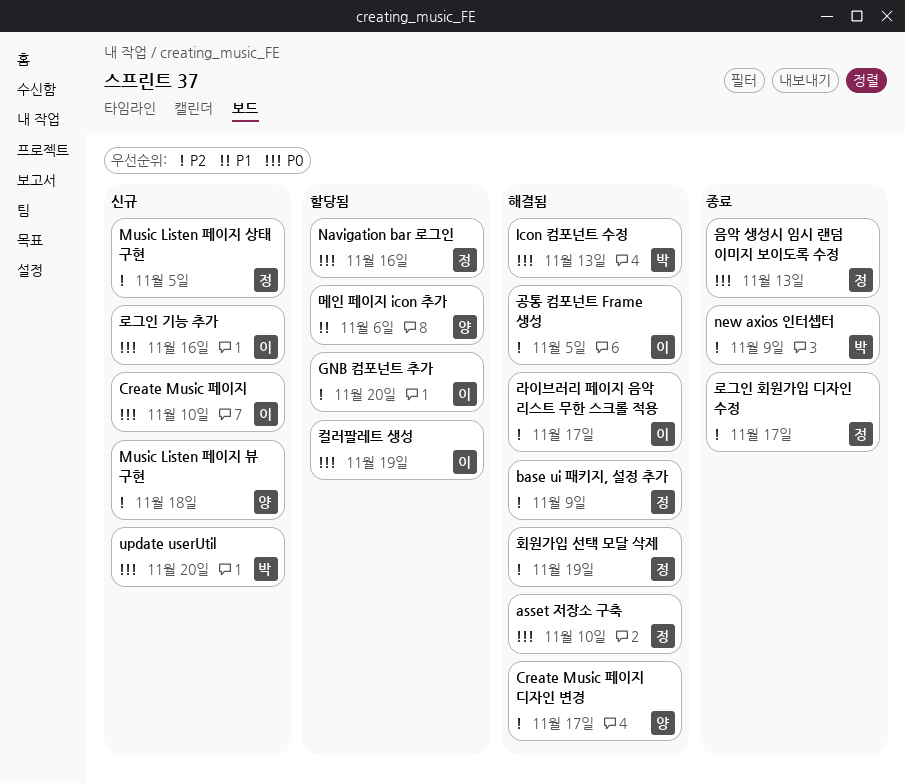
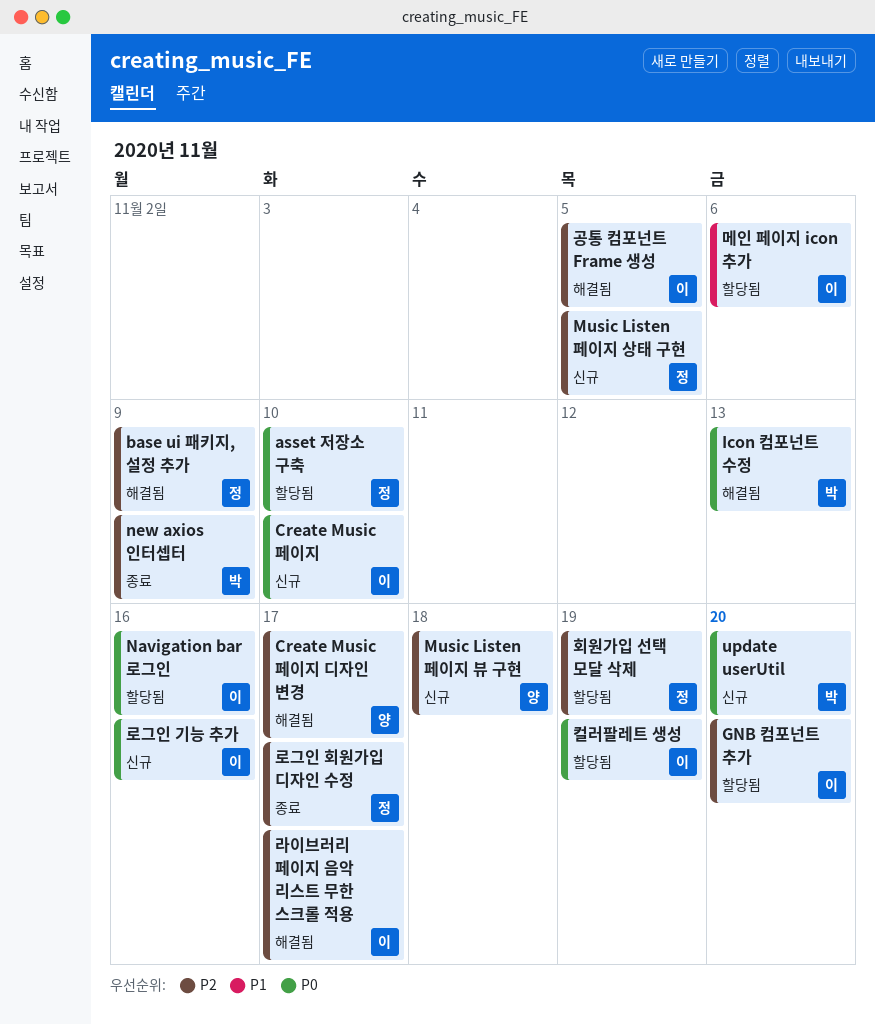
asset 저장소 구축, status: 해결됨 -> 할당됨
Navigation bar 로그인, owner: 정 -> 이
메인 페이지 icon 추가, owner: 양 -> 이
음악 생성시 임시 랜덤 이미지 보이도록 수정: present -> none
회원가입 선택 모달 삭제, status: 해결됨 -> 할당됨

